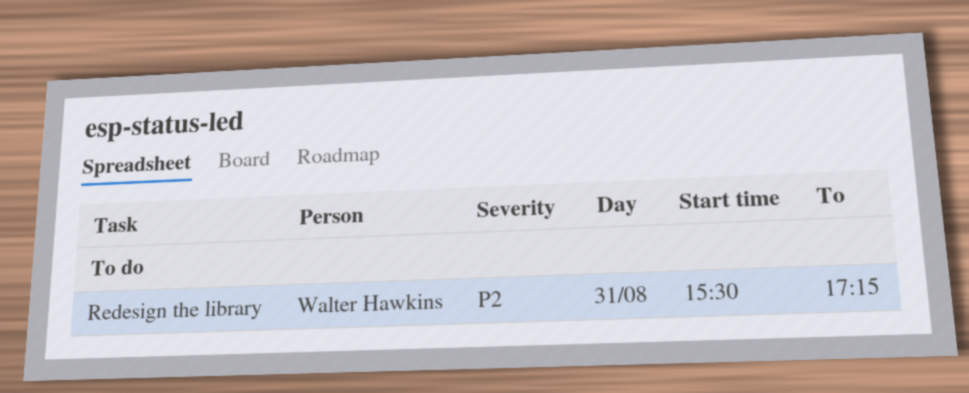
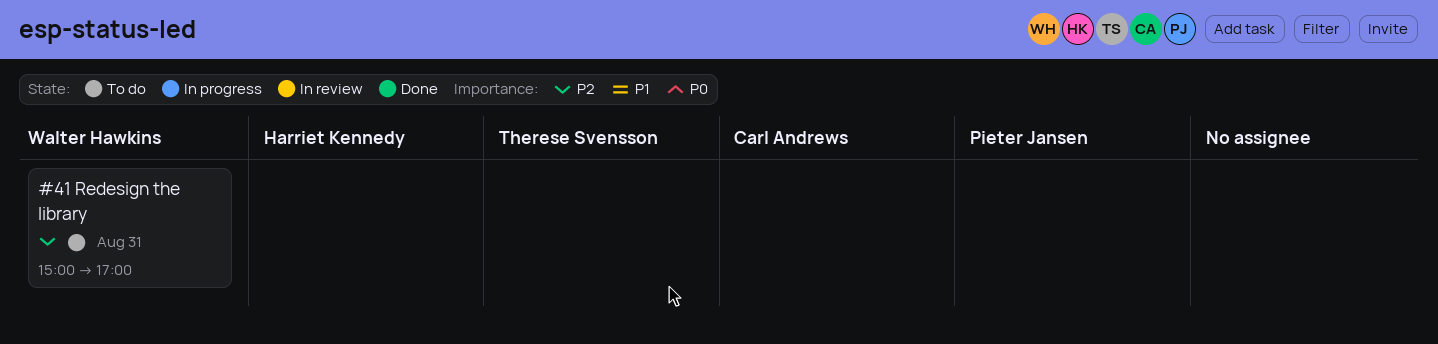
Redesign the library, begins: 15:30 -> 15:00
Redesign the library, ends: 17:15 -> 17:00

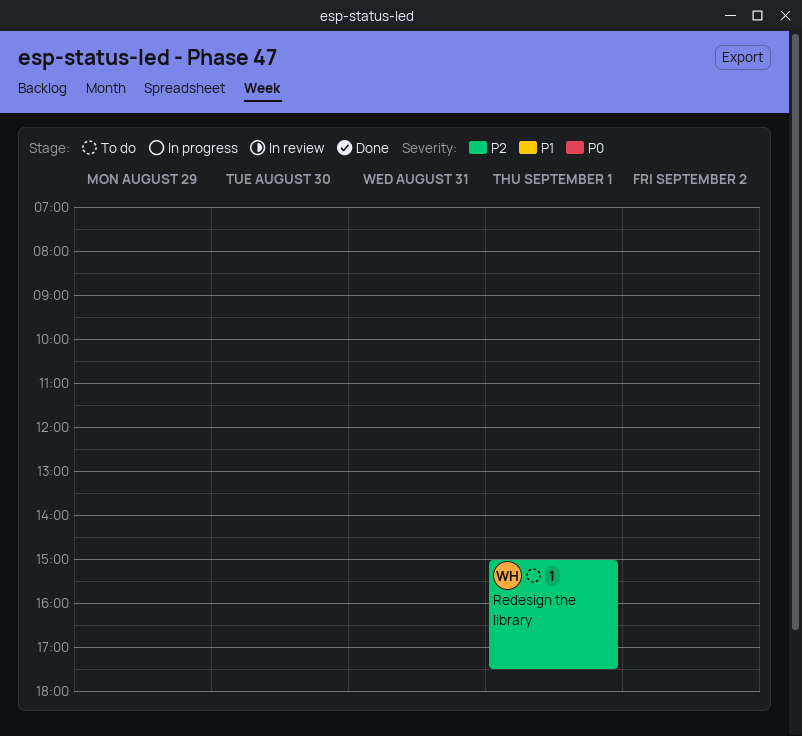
Redesign the library, day: Aug 31 -> Sep 1
Redesign the library, ends: 17:00 -> 17:30

